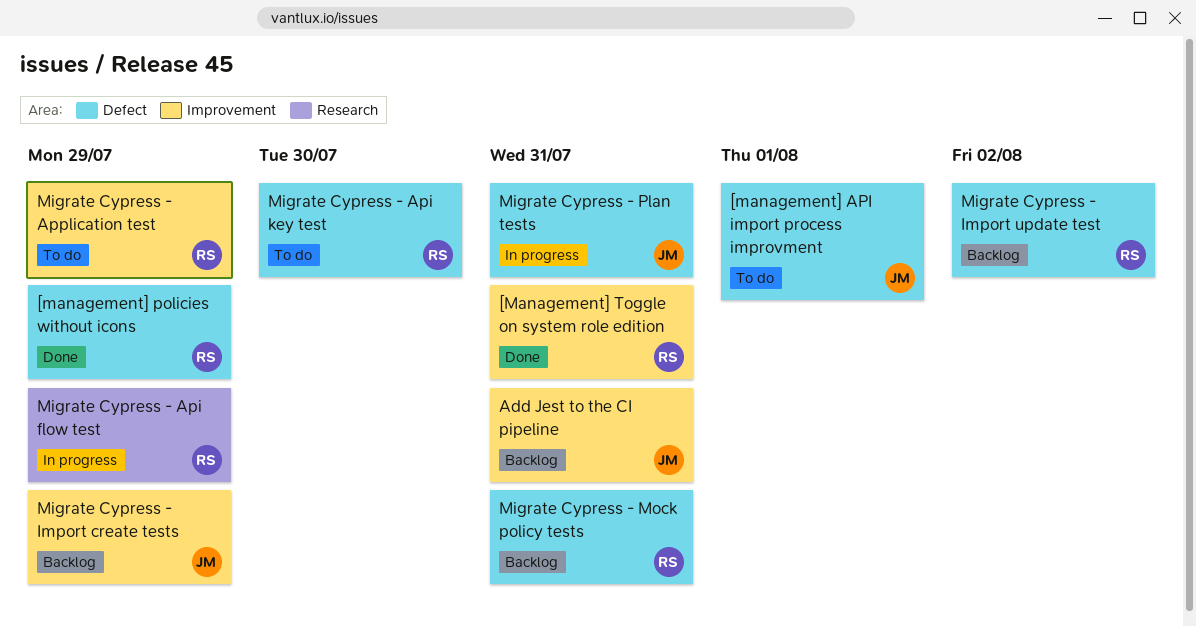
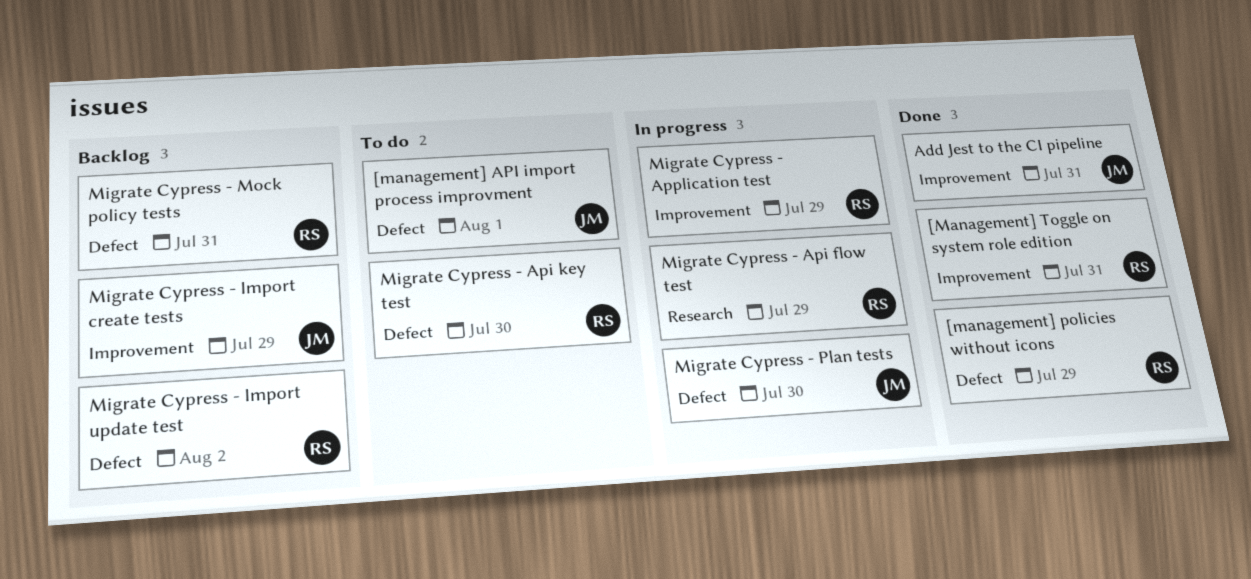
Add Jest to the CI pipeline, status: Backlog -> Done
Migrate Cypress - Application test, status: To do -> In progress
Migrate Cypress - Plan tests, due: Jul 31 -> Jul 30

